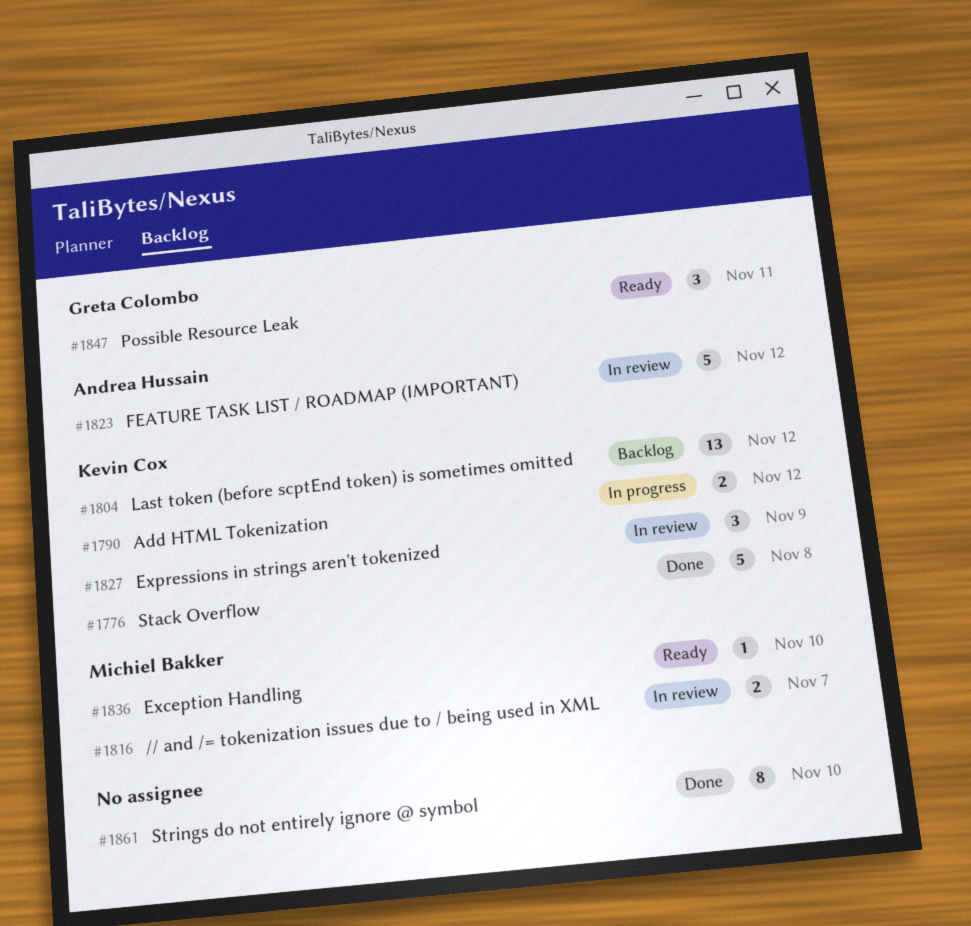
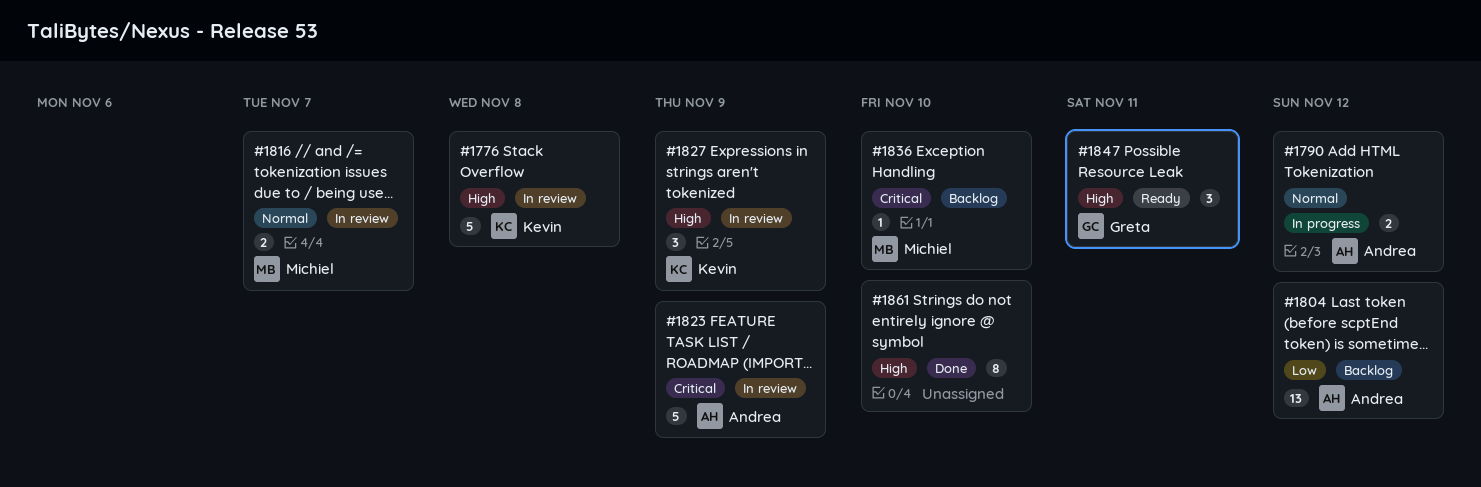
#1776, status: Done -> In review
#1790, owner: Kevin Cox -> Andrea Hussain
#1804, owner: Kevin Cox -> Andrea Hussain
#1823, due: Nov 12 -> Nov 9
#1836, status: Ready -> Backlog

